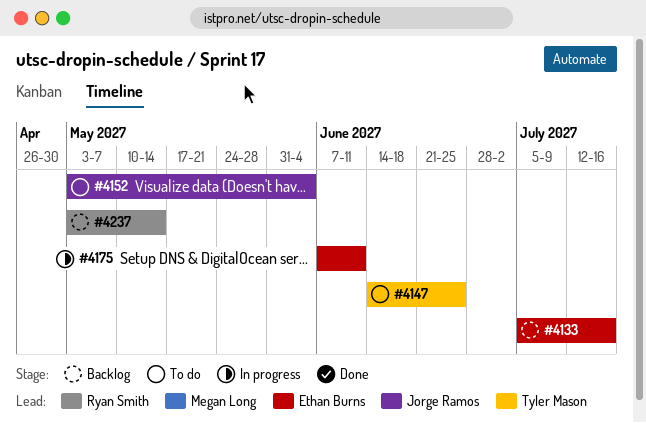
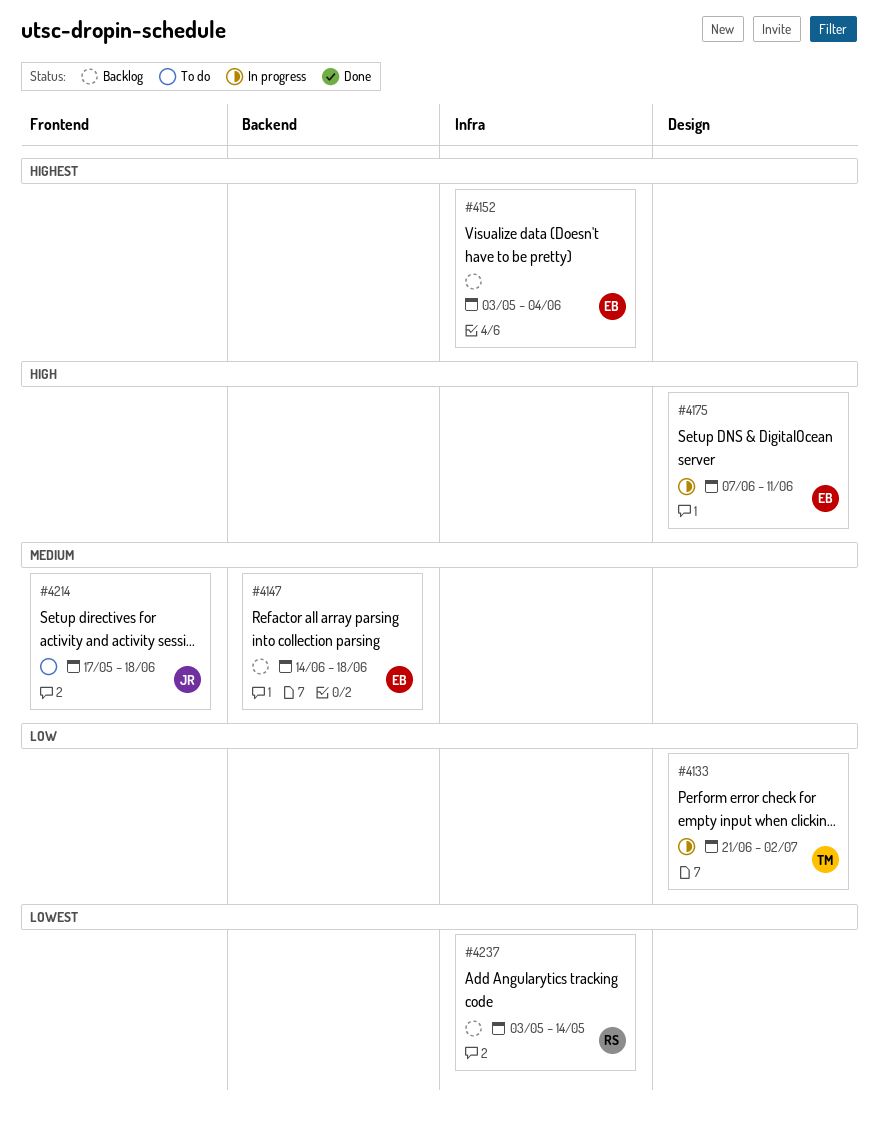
#4133, status: Backlog -> In progress
#4133, owner: Ethan Burns -> Tyler Mason
#4133, start: Jul 5 -> Jun 21
#4133, due: Jul 16 -> Jul 2
#4147, status: To do -> Backlog
#4147, owner: Tyler Mason -> Ethan Burns
#4147, due: Jun 25 -> Jun 18
#4152, status: To do -> Backlog
#4152, owner: Jorge Ramos -> Ethan Burns
#4214: none -> present

